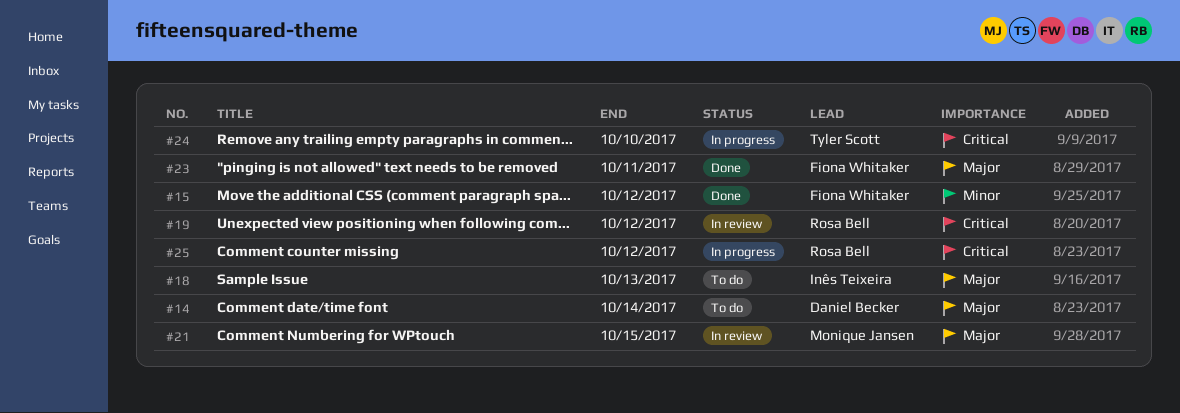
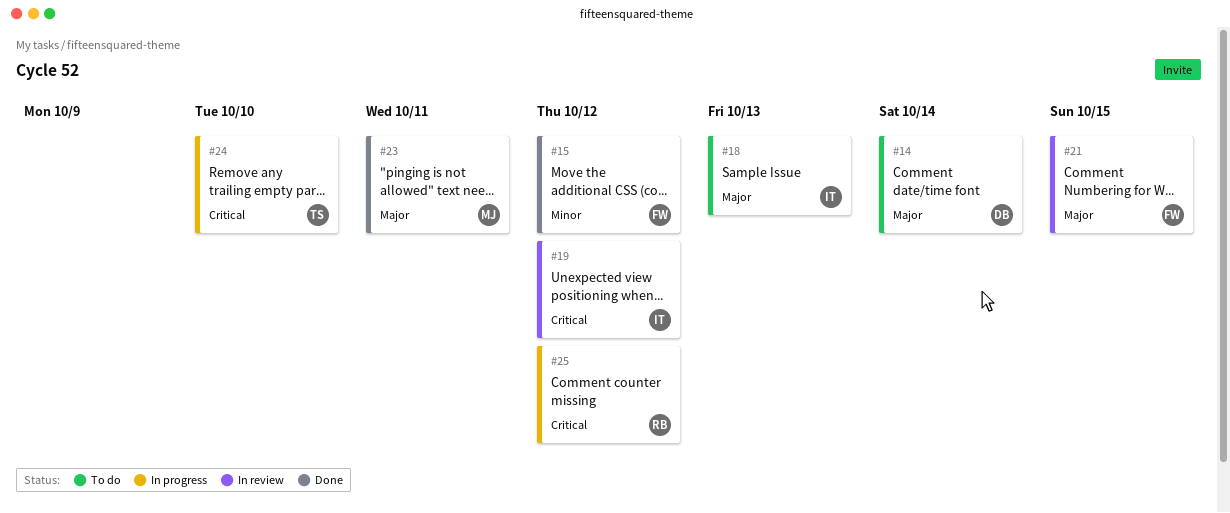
#19, owner: Rosa Bell -> Inês Teixeira
#21, owner: Monique Jansen -> Fiona Whitaker
#23, owner: Fiona Whitaker -> Monique Jansen

